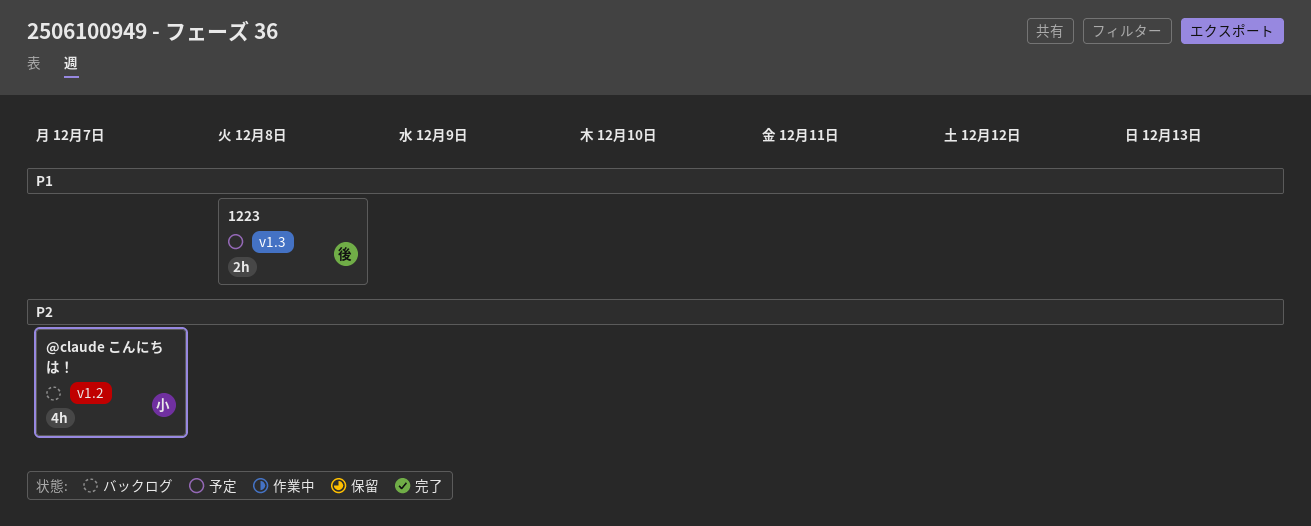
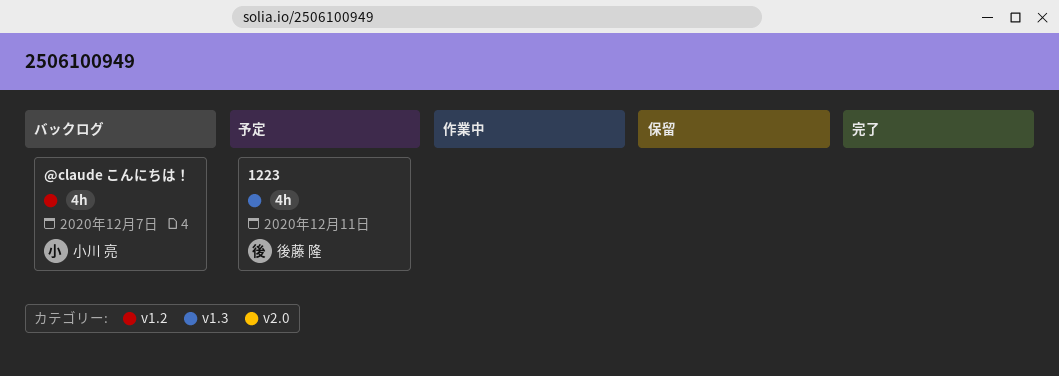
1223, estimate: 2h -> 4h
1223, due: Dec 8 -> Dec 11

